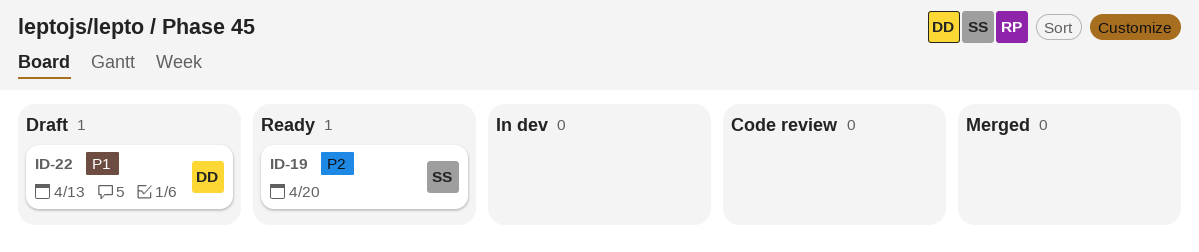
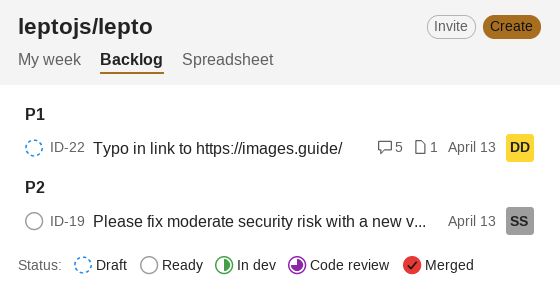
ID-19, due: Apr 20 -> Apr 13

